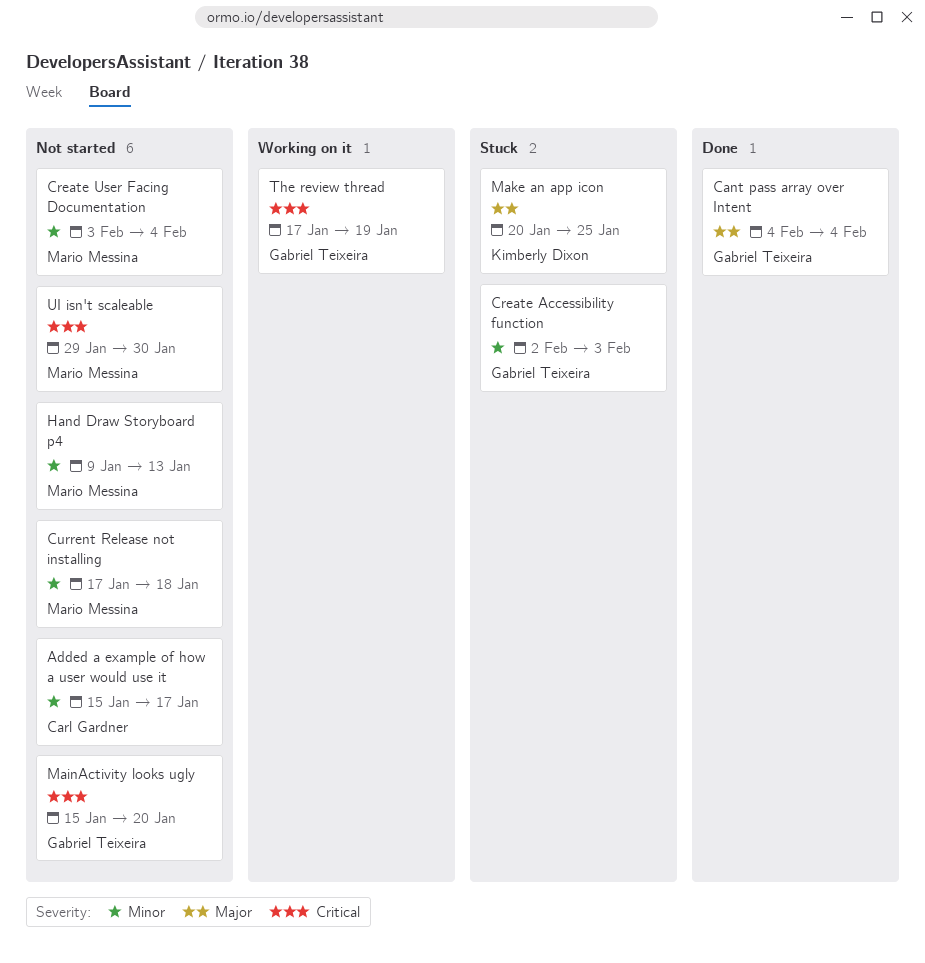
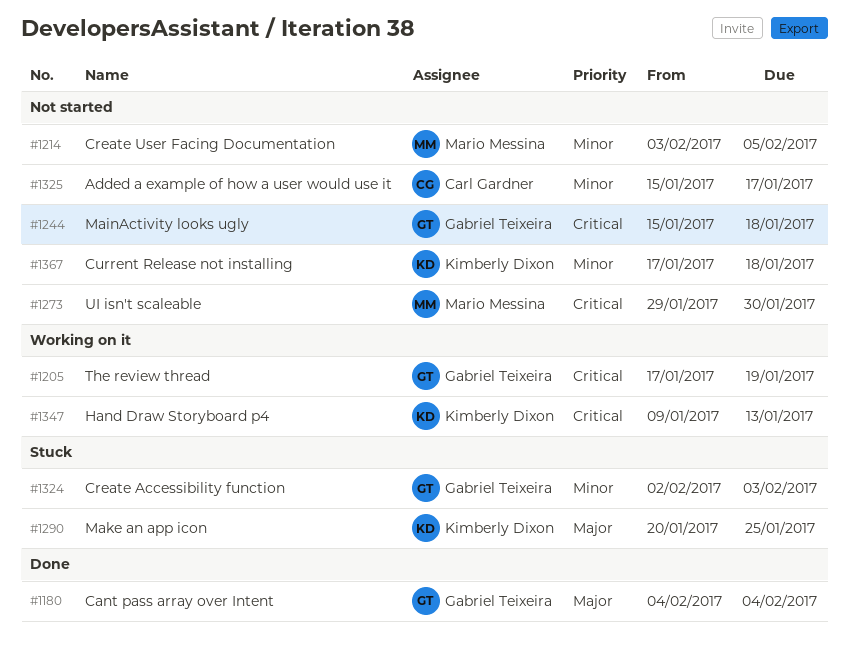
Create User Facing Documentation, due: Feb 4 -> Feb 5
Current Release not installing, owner: Mario Messina -> Kimberly Dixon
Hand Draw Storyboard p4, status: Not started -> Working on it
Hand Draw Storyboard p4, owner: Mario Messina -> Kimberly Dixon
Hand Draw Storyboard p4, priority: Minor -> Critical
MainActivity looks ugly, due: Jan 20 -> Jan 18

